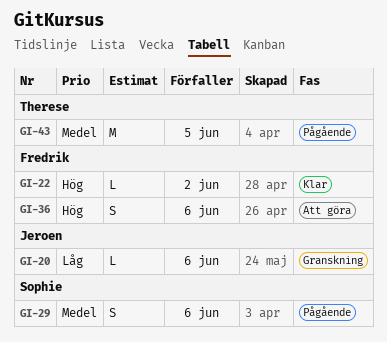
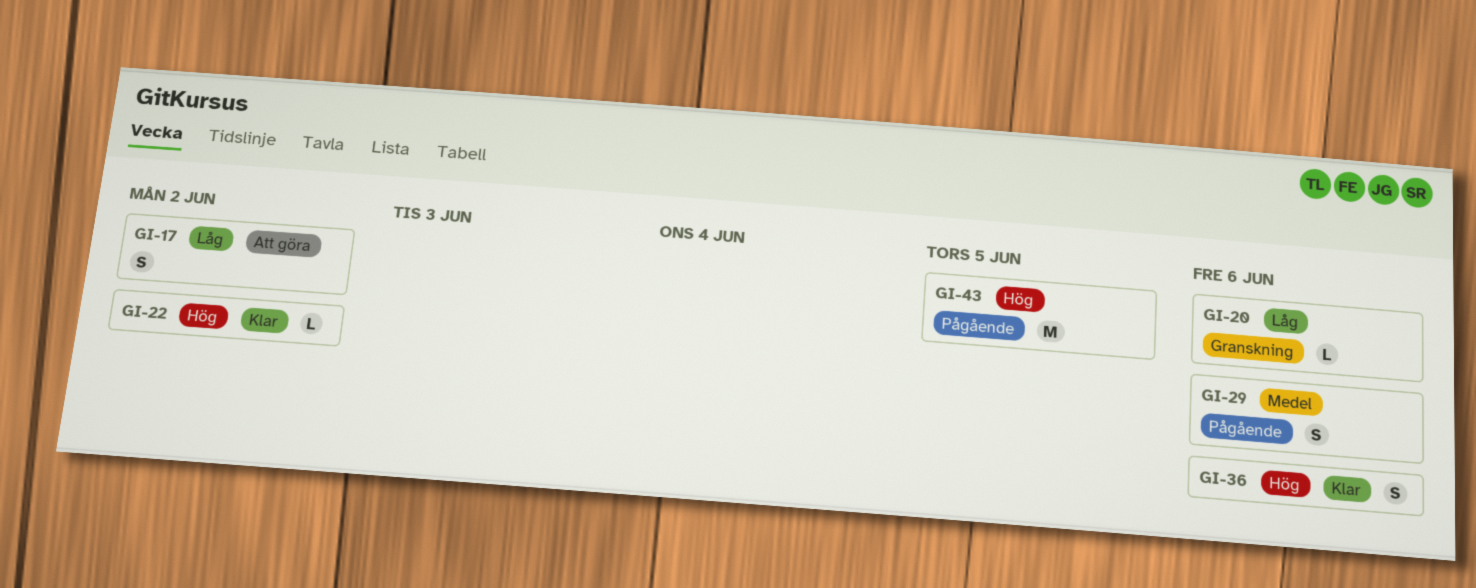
GI-17: none -> present
GI-36, status: Att göra -> Klar
GI-43, priority: Medel -> Hög

